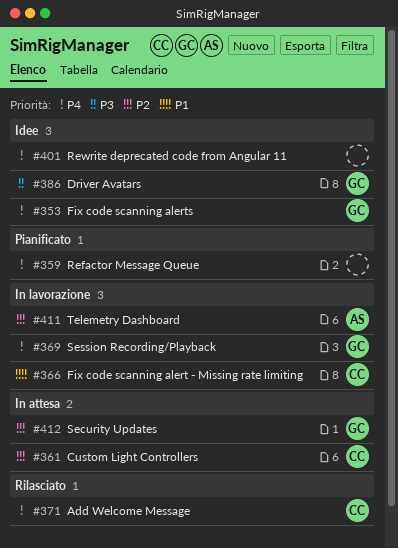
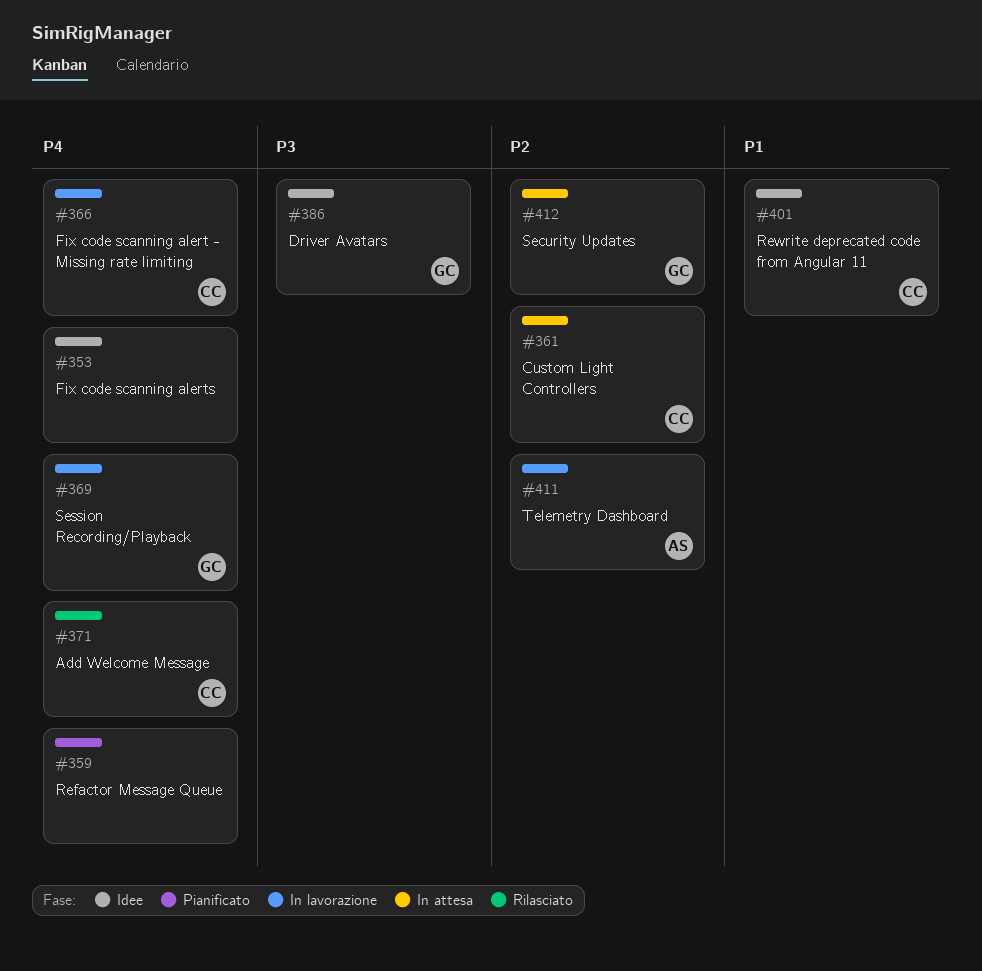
#353, owner: GC -> none
#366, priority: P1 -> P4
#401, owner: none -> CC
#401, priority: P4 -> P1

